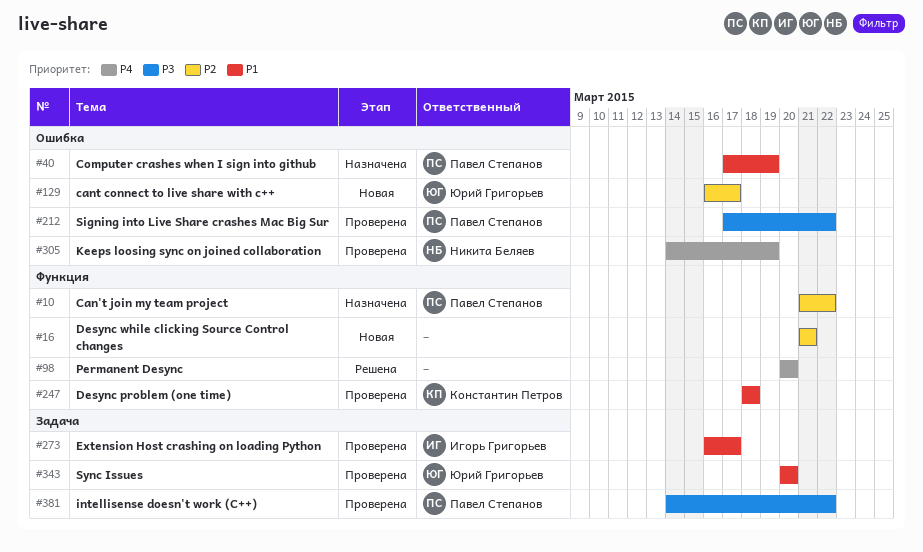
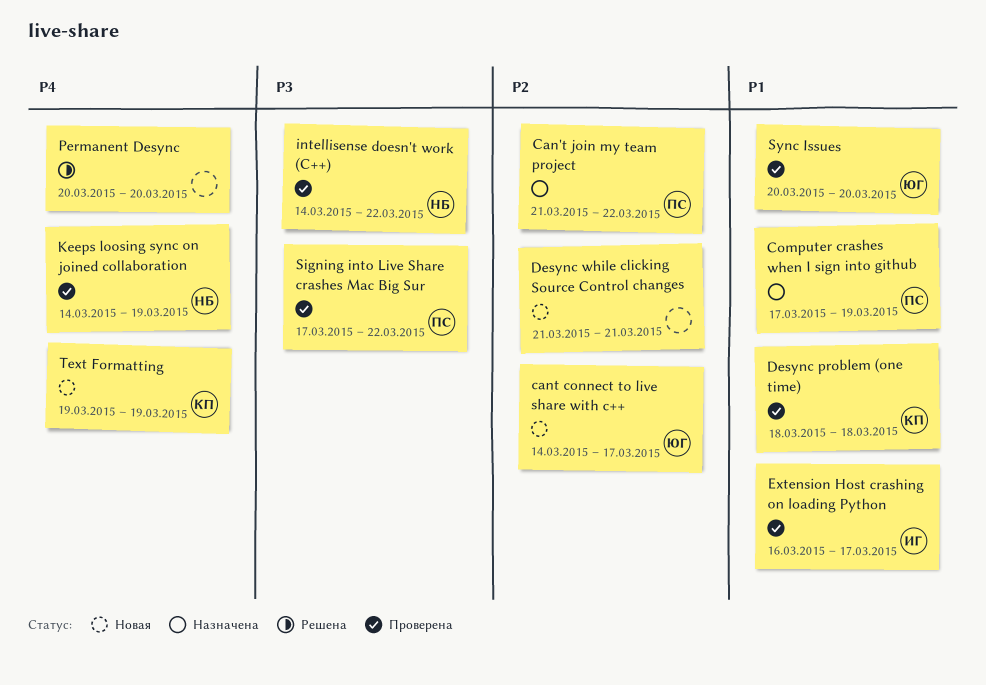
cant connect to live share with c++, start: Mar 16 -> Mar 14
intellisense doesn't work (C++), owner: Павел Степанов -> Никита Беляев
Text Formatting: none -> present

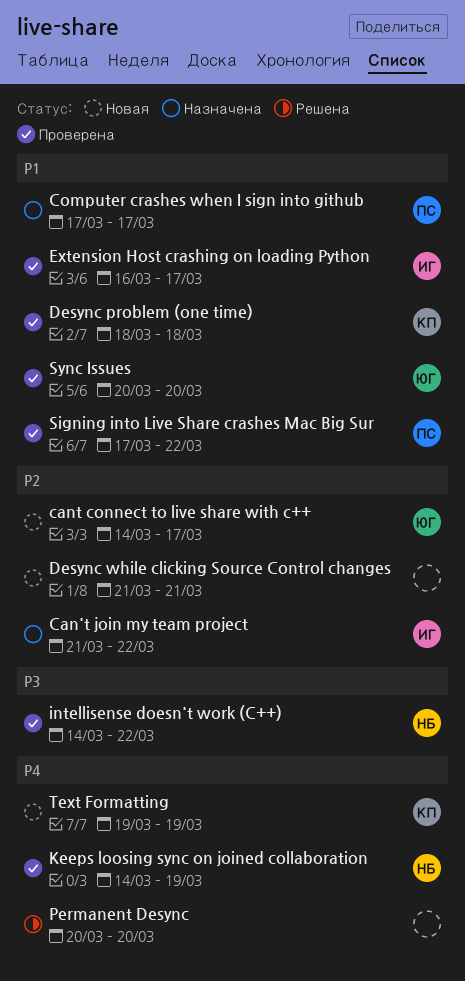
Can't join my team project, owner: ПС -> ИГ
Computer crashes when I sign into github, due: Mar 19 -> Mar 17
Signing into Live Share crashes Mac Big Sur, priority: P3 -> P1

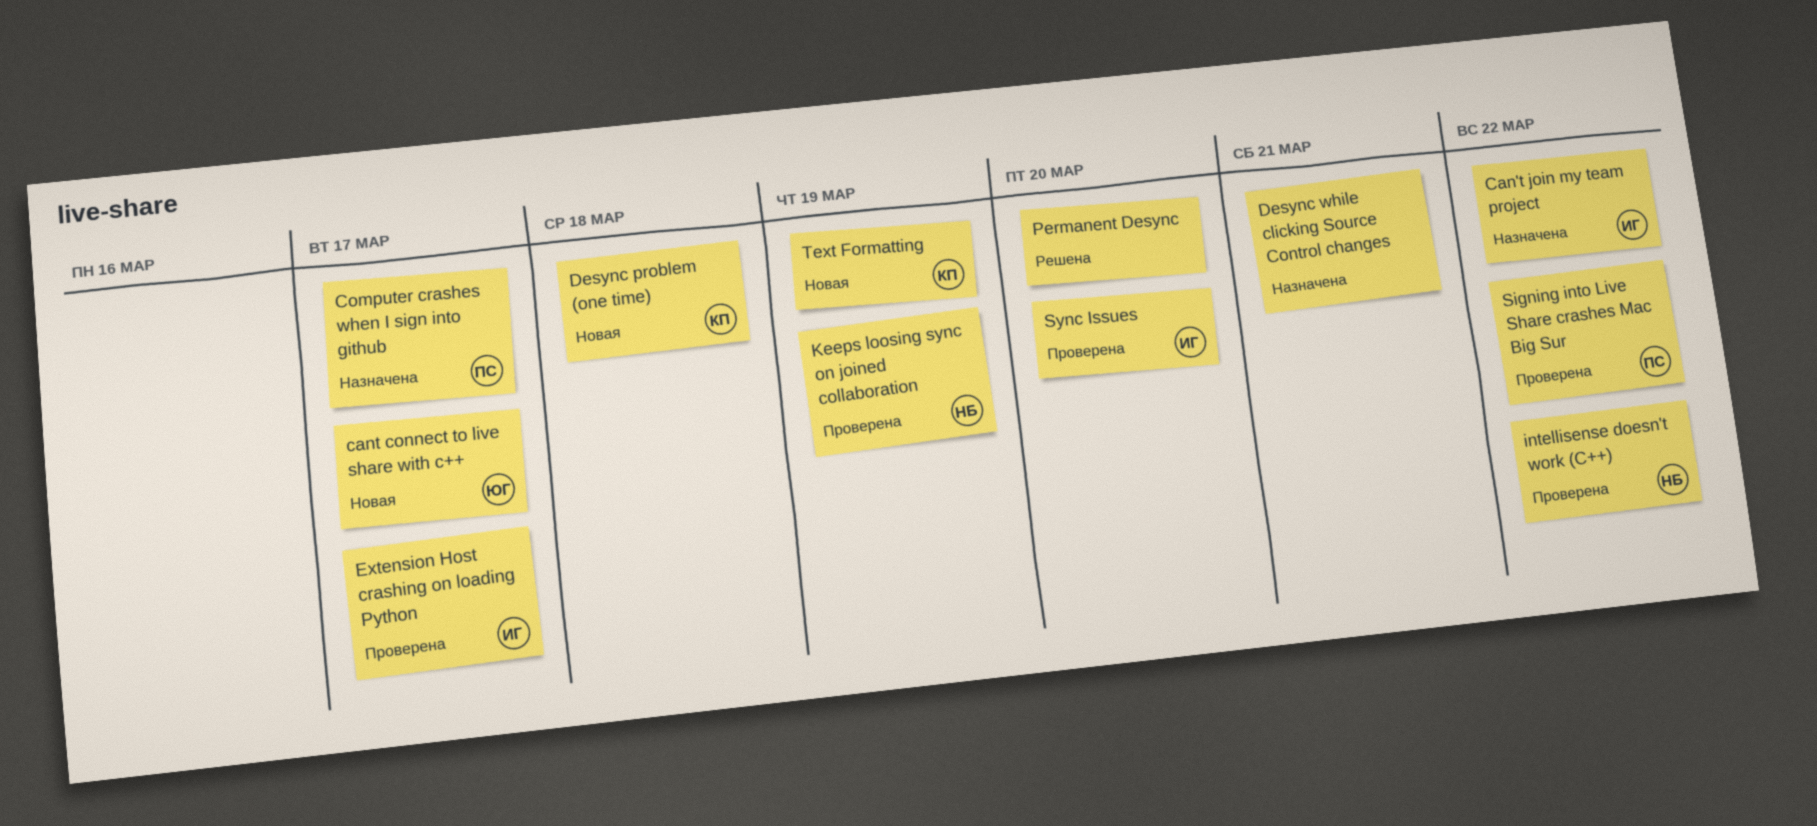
Desync problem (one time), status: Проверена -> Новая
Desync while clicking Source Control changes, status: Новая -> Назначена
Sync Issues, owner: ЮГ -> ИГ

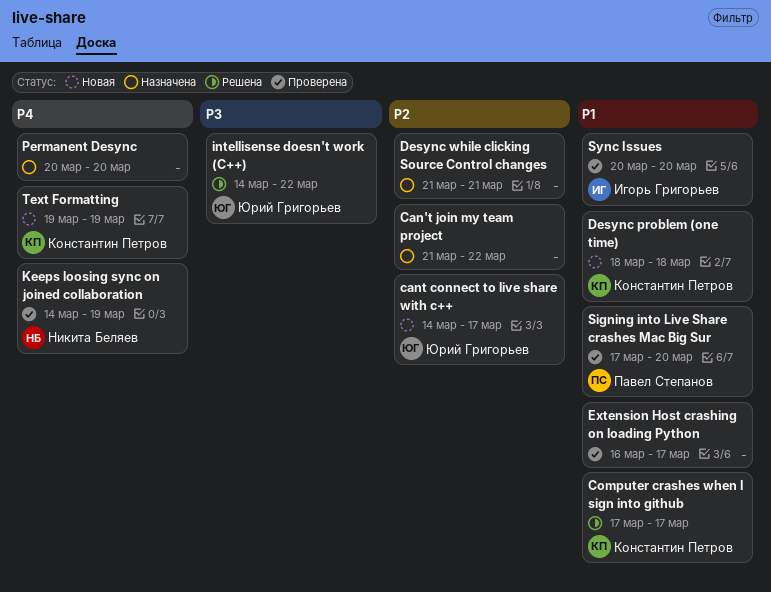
Can't join my team project, owner: Игорь Григорьев -> none
Computer crashes when I sign into github, status: Назначена -> Решена
Computer crashes when I sign into github, owner: Павел Степанов -> Константин Петров
Extension Host crashing on loading Python, owner: Игорь Григорьев -> none
intellisense doesn't work (C++), status: Проверена -> Решена
intellisense doesn't work (C++), owner: Никита Беляев -> Юрий Григорьев
Permanent Desync, status: Решена -> Назначена
Signing into Live Share crashes Mac Big Sur, due: Mar 22 -> Mar 20

